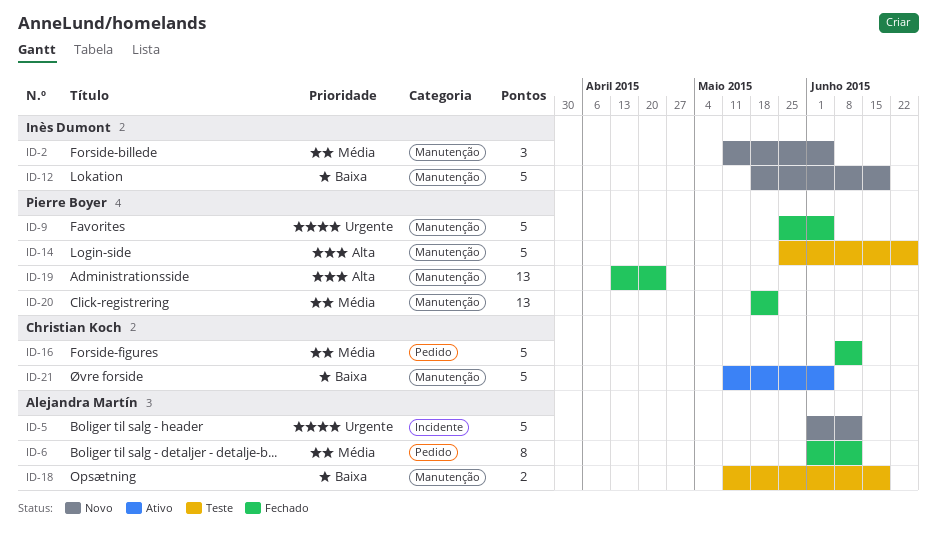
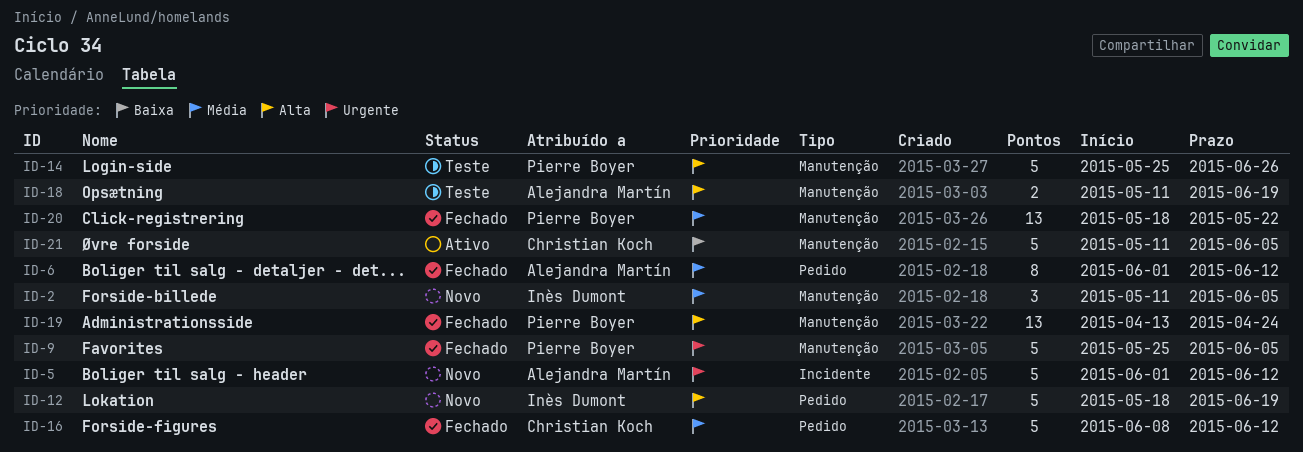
ID-12, priority: Baixa -> Alta
ID-12, label: Manutenção -> Pedido
ID-18, priority: Baixa -> Alta

